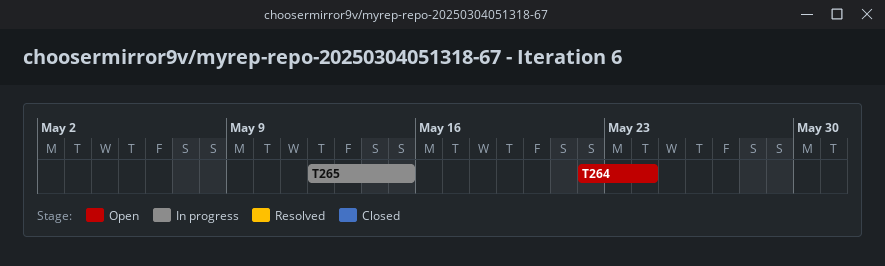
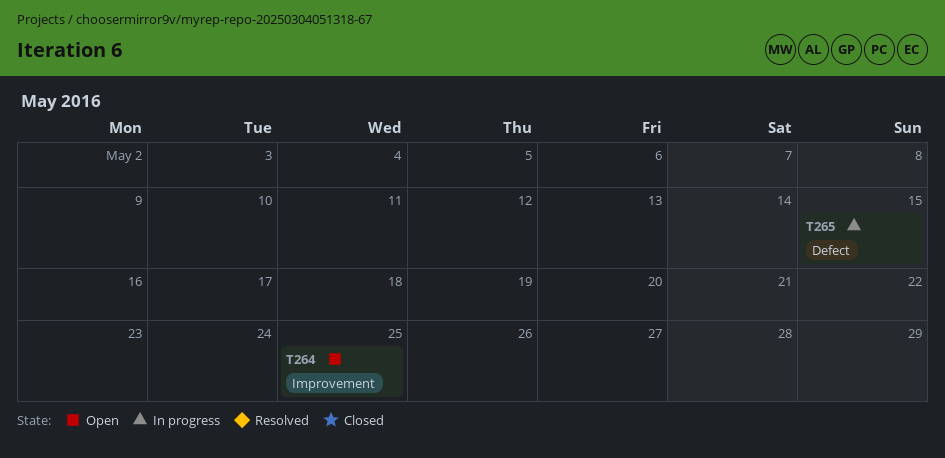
T264, due: May 24 -> May 25

